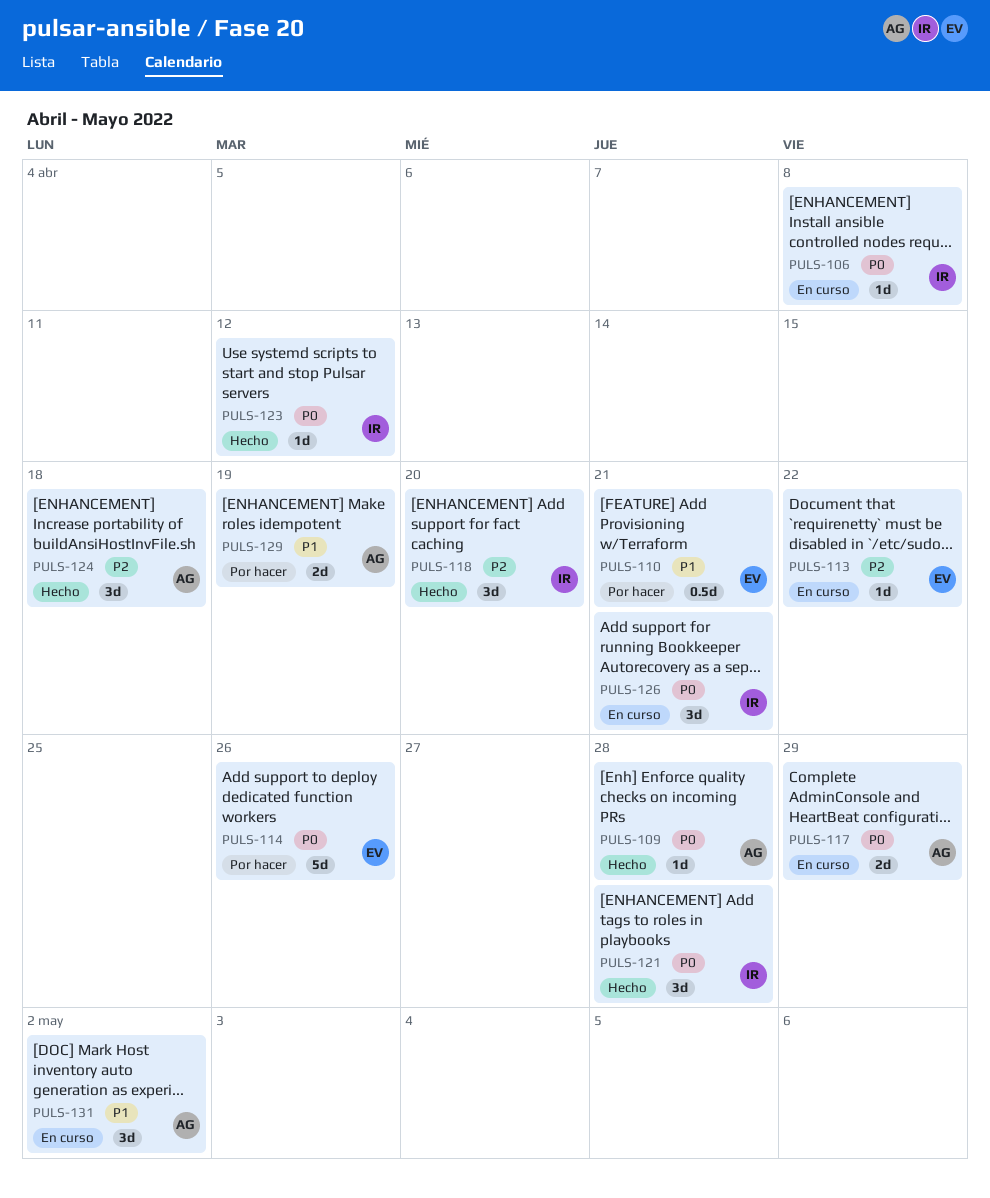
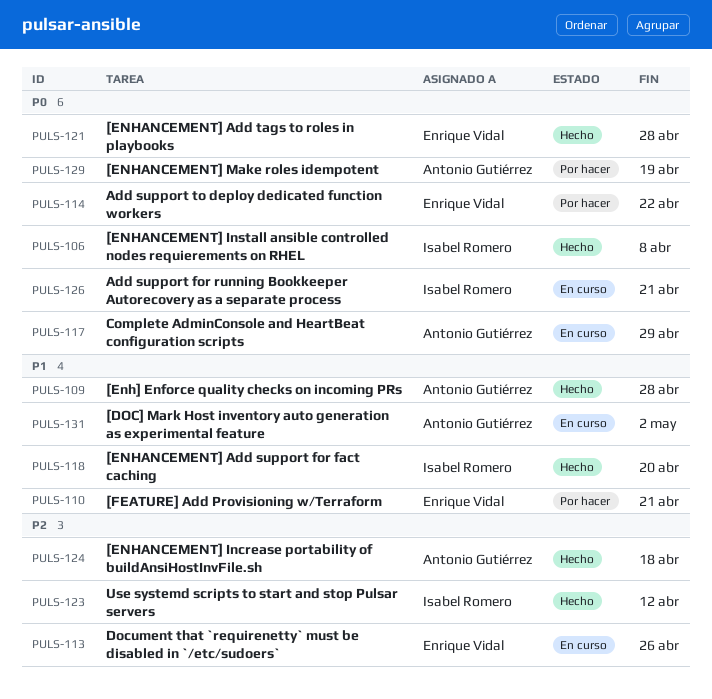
PULS-106, status: En curso -> Hecho
PULS-109, priority: P0 -> P1
PULS-113, due: Apr 22 -> Apr 26
PULS-114, due: Apr 26 -> Apr 22
PULS-118, priority: P2 -> P1
PULS-121, owner: Isabel Romero -> Enrique Vidal
PULS-123, priority: P0 -> P2
PULS-129, priority: P1 -> P0

